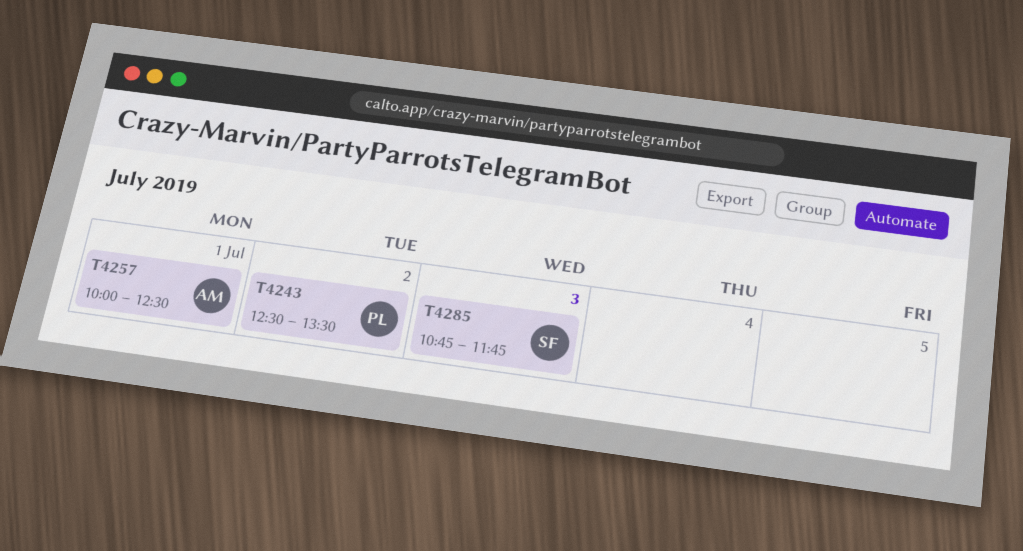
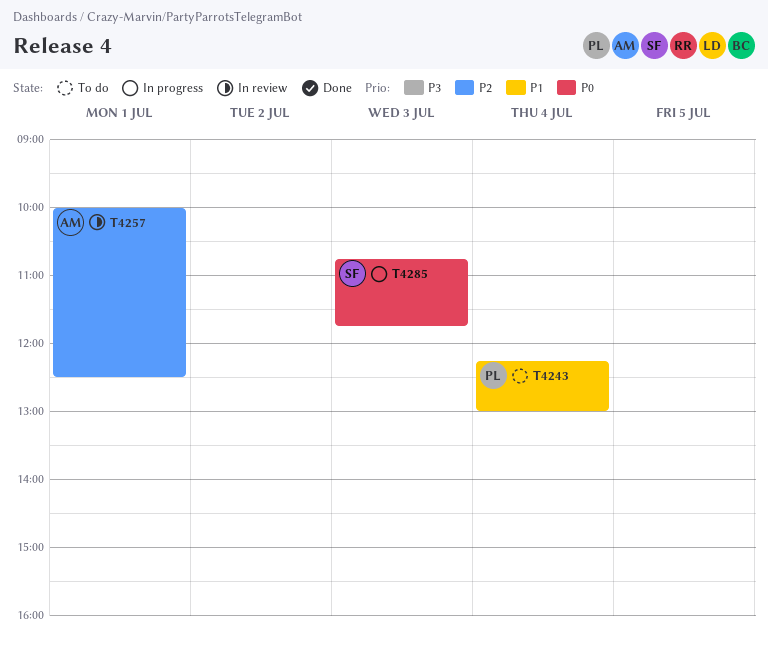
T4243, day: Jul 2 -> Jul 4
T4243, begins: 12:30 -> 12:15
T4243, ends: 13:30 -> 13:00

